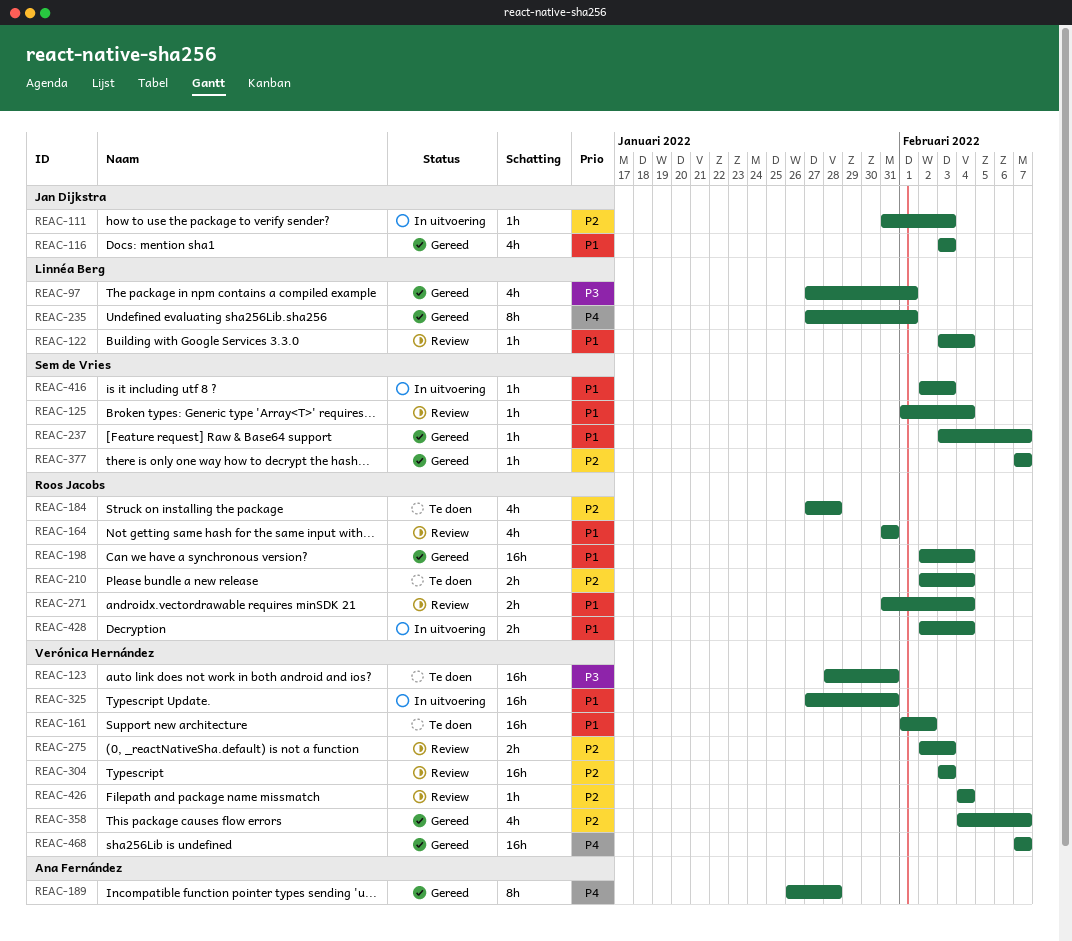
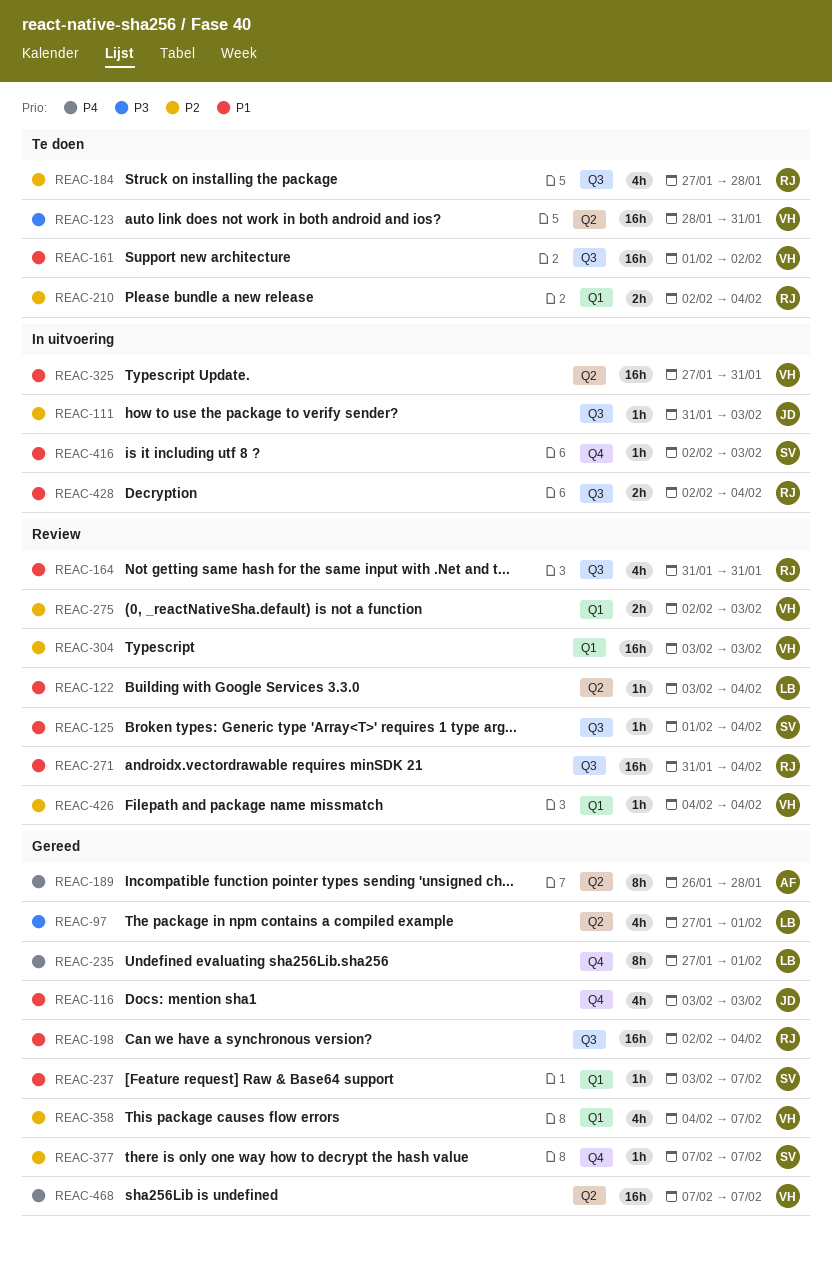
REAC-271, estimate: 2h -> 16h

